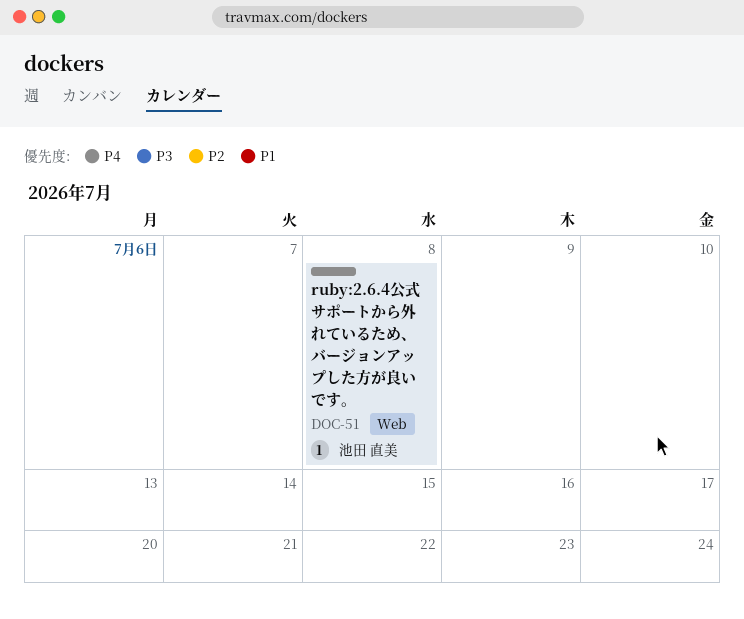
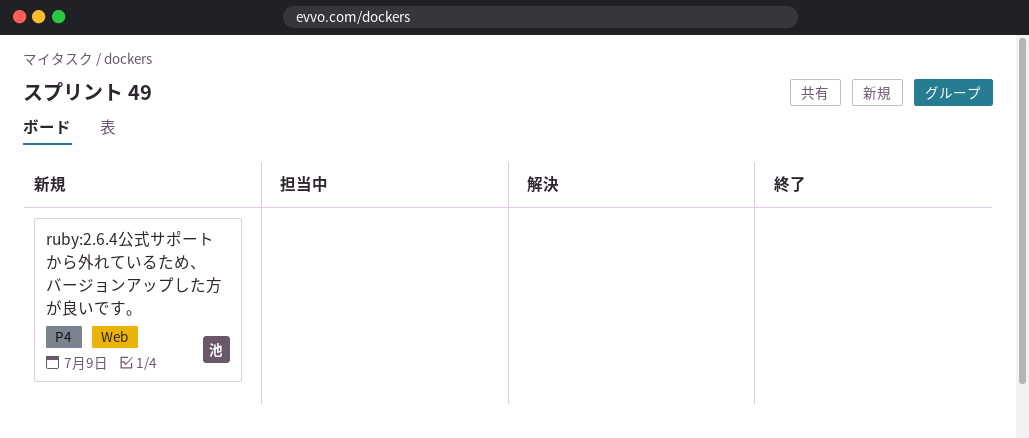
ruby:2.6.4公式サポートから外れているため、バージョンアップした方が良いです。, due: Jul 8 -> Jul 9

